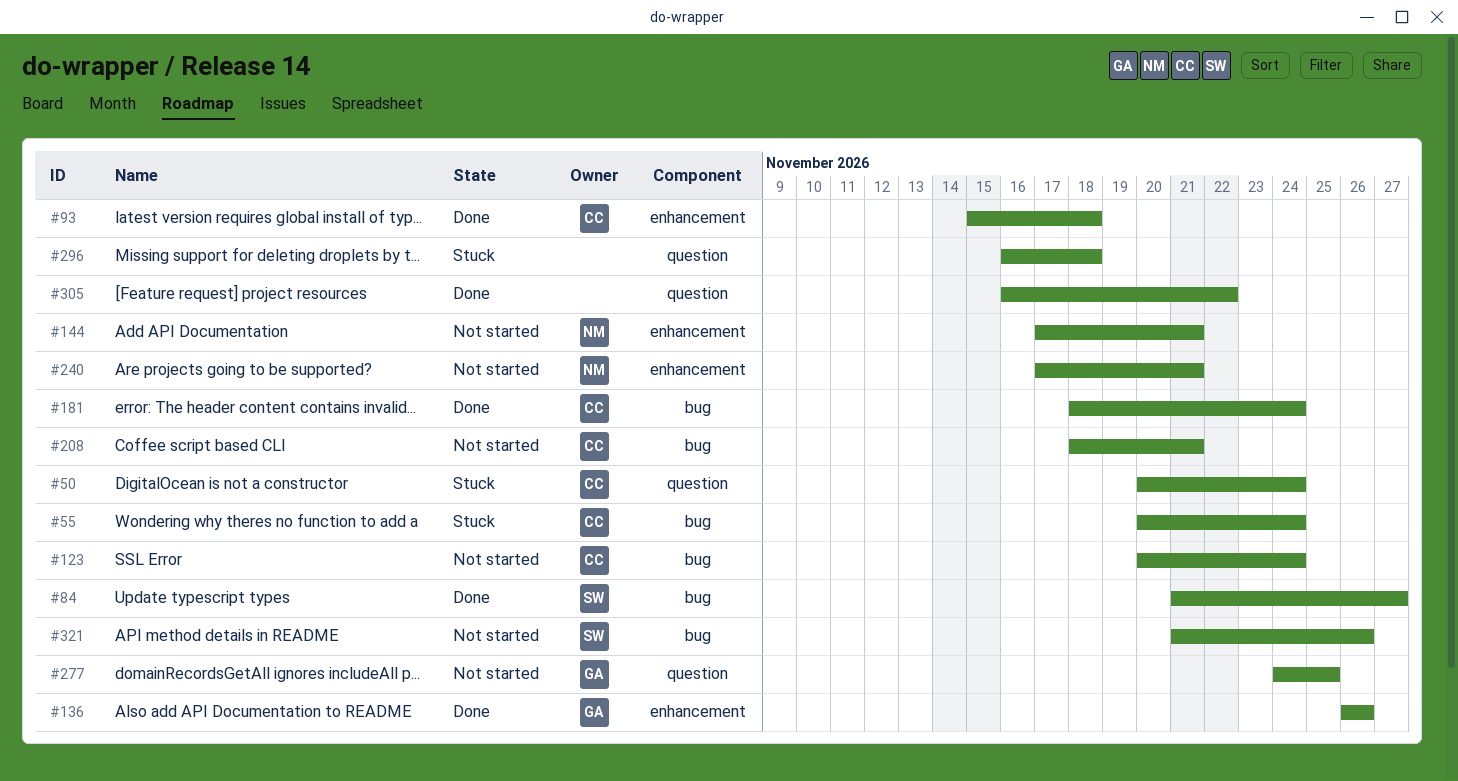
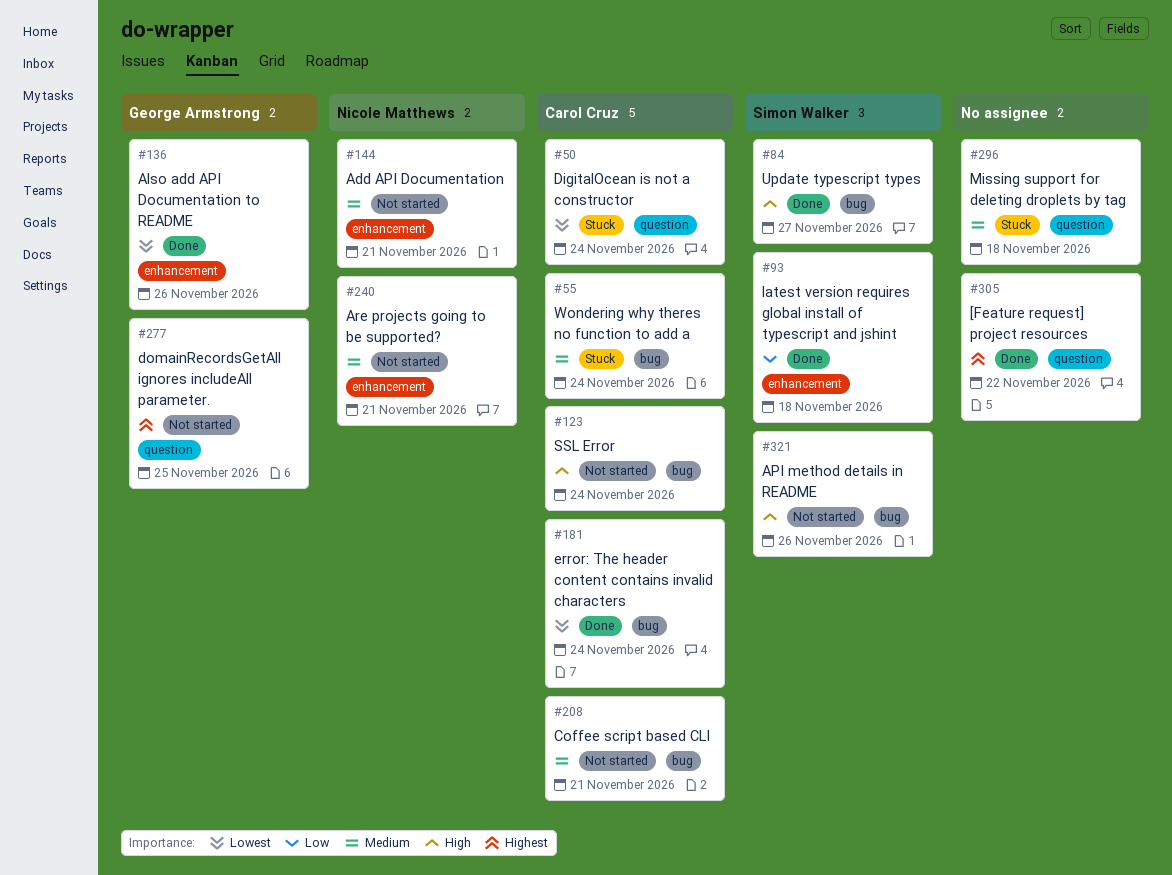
#93, owner: Carol Cruz -> Simon Walker

